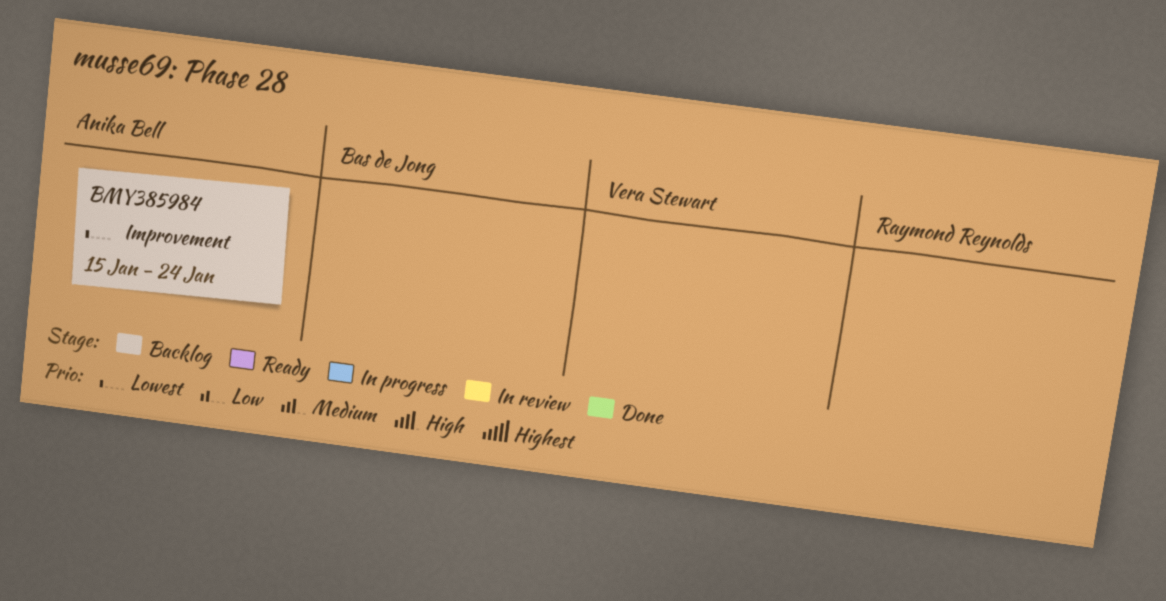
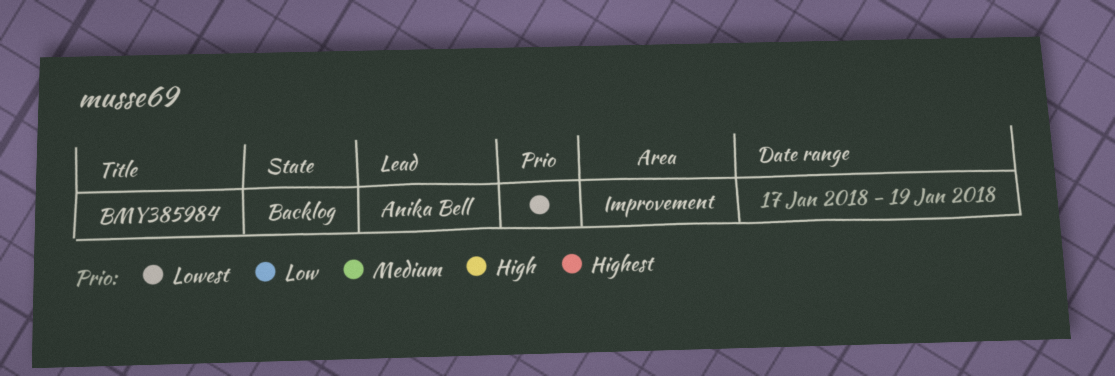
BMY385984, start: Jan 15 -> Jan 17
BMY385984, due: Jan 24 -> Jan 19

